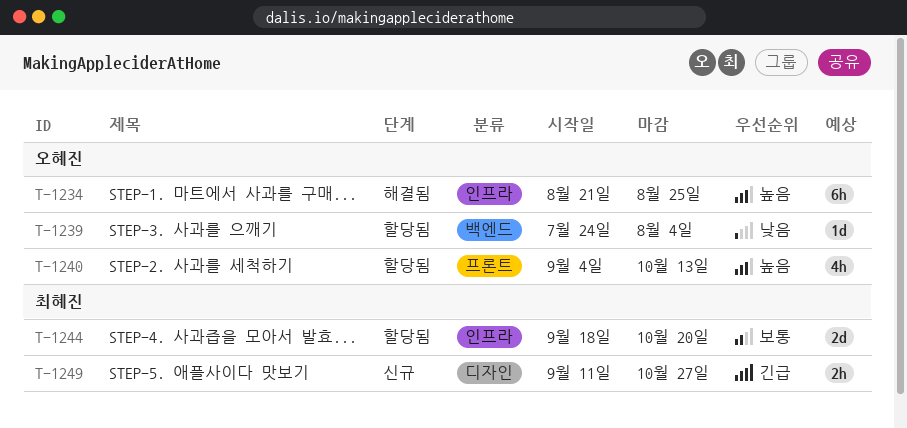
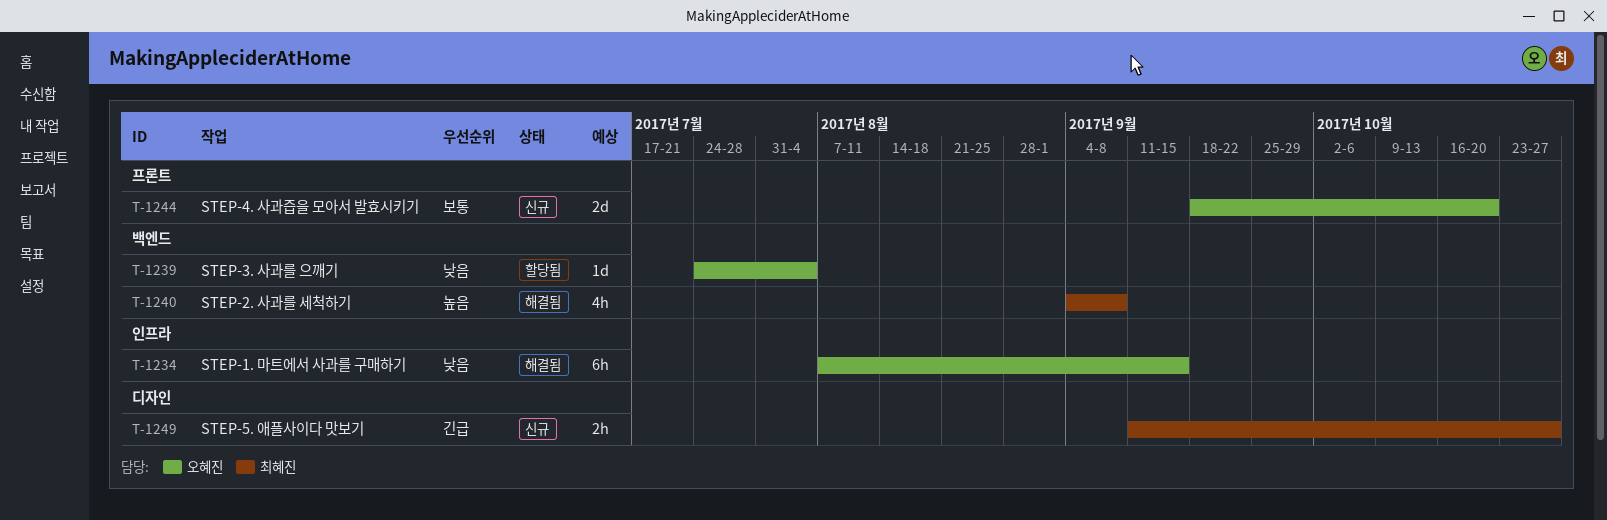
T-1234, priority: 높음 -> 낮음
T-1234, start: Aug 21 -> Aug 7
T-1234, due: Aug 25 -> Sep 15
T-1240, status: 할당됨 -> 해결됨
T-1240, owner: 오혜진 -> 최혜진
T-1240, label: 프론트 -> 백엔드
T-1240, due: Oct 13 -> Sep 8
T-1244, status: 할당됨 -> 신규
T-1244, owner: 최혜진 -> 오혜진
T-1244, label: 인프라 -> 프론트

